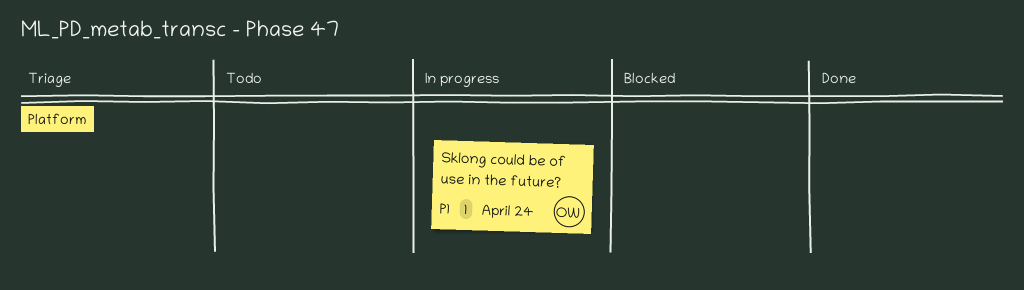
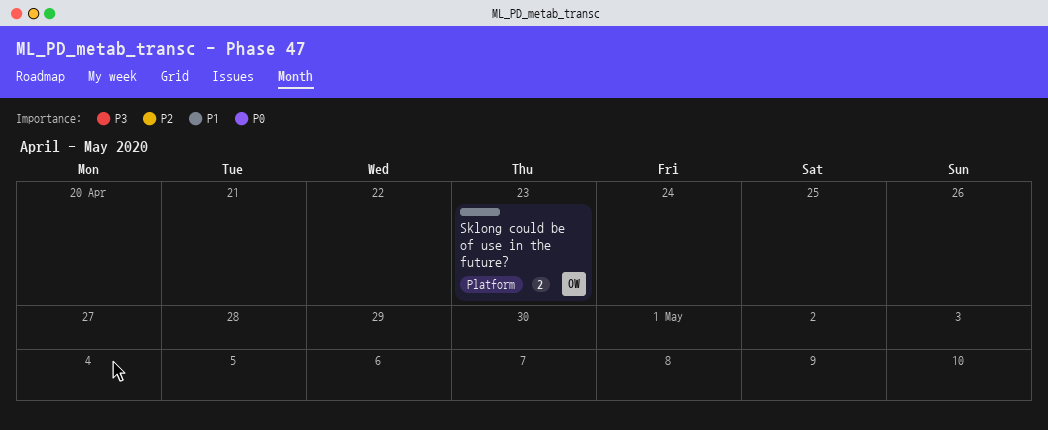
Sklong could be of use in the future?, estimate: 1 -> 2
Sklong could be of use in the future?, due: Apr 24 -> Apr 23

